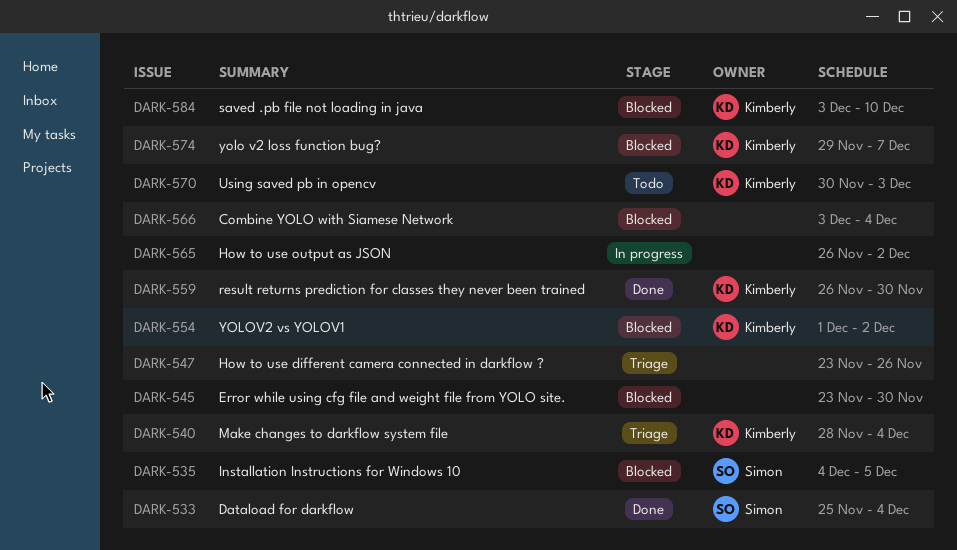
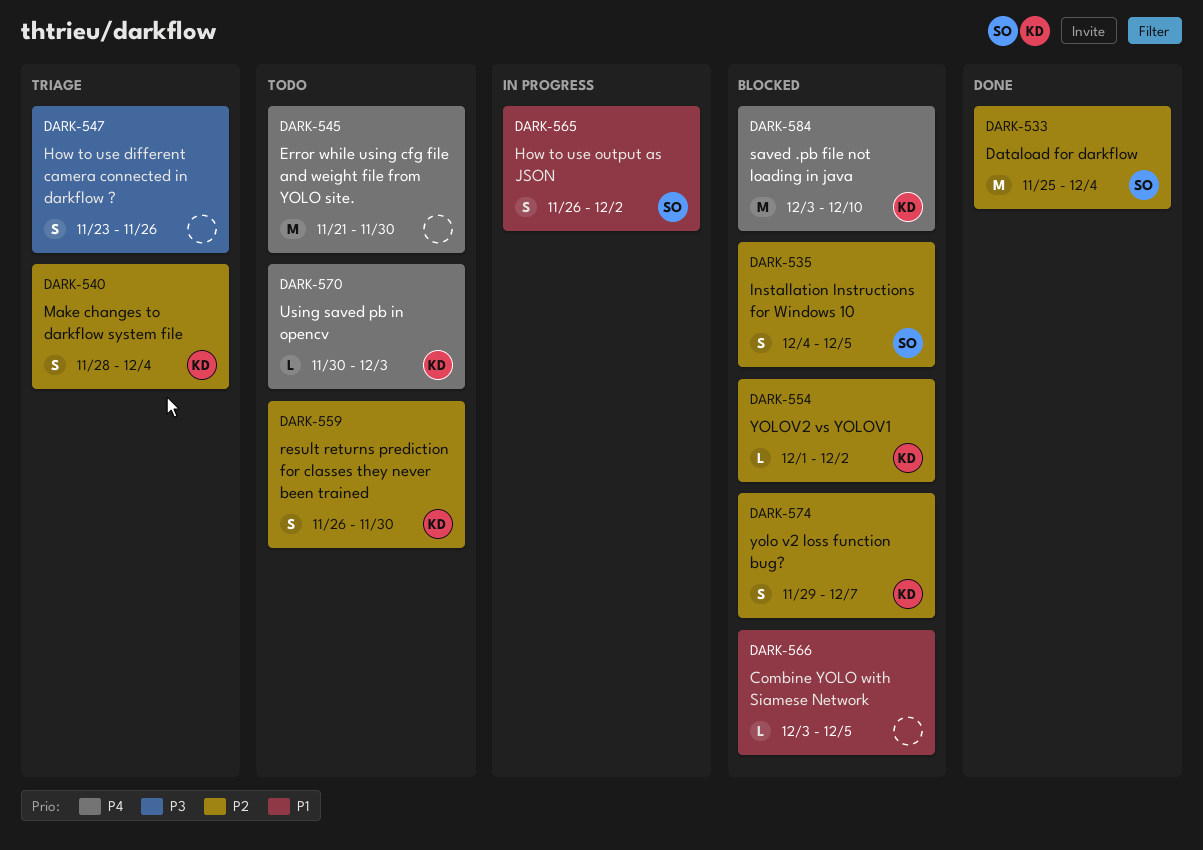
DARK-545, status: Blocked -> Todo
DARK-545, start: Nov 23 -> Nov 21
DARK-559, status: Done -> Todo
DARK-565, owner: none -> Simon
DARK-566, due: Dec 4 -> Dec 5

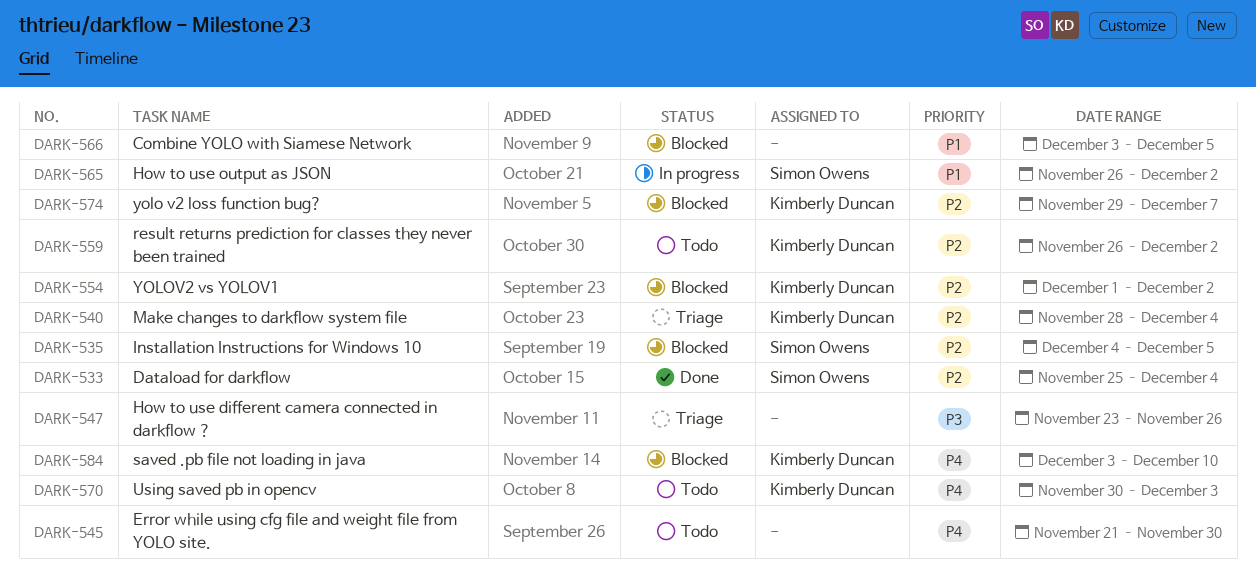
DARK-559, due: Nov 30 -> Dec 2

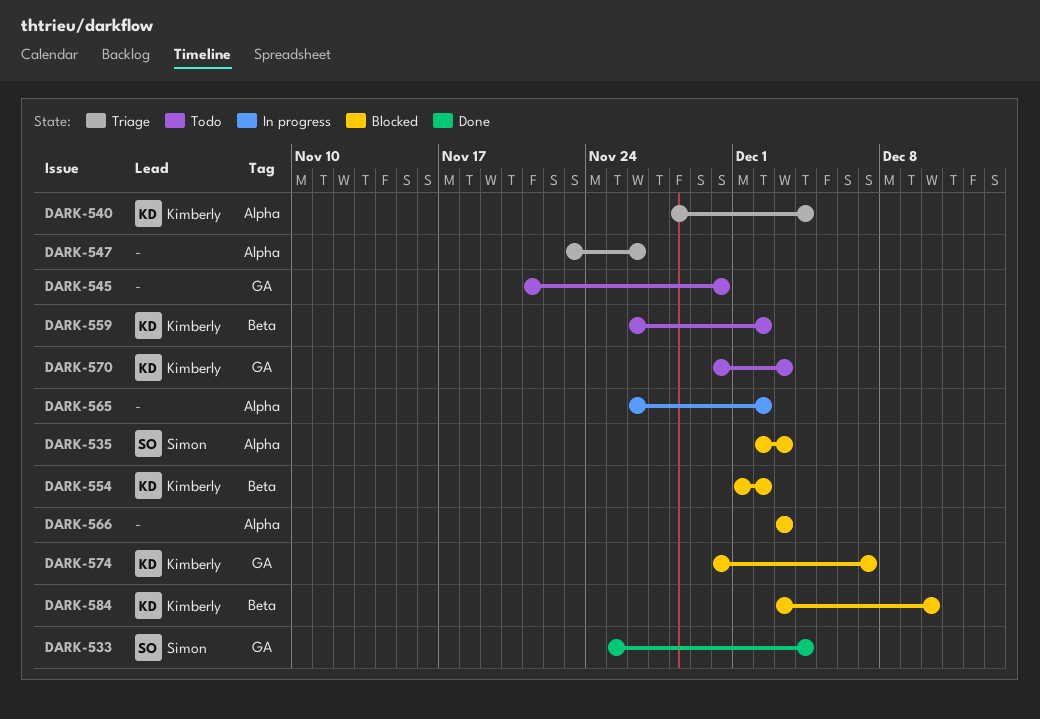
DARK-535, start: Dec 4 -> Dec 2
DARK-535, due: Dec 5 -> Dec 3
DARK-565, owner: Simon Owens -> none
DARK-566, due: Dec 5 -> Dec 3
DARK-574, start: Nov 29 -> Nov 30

